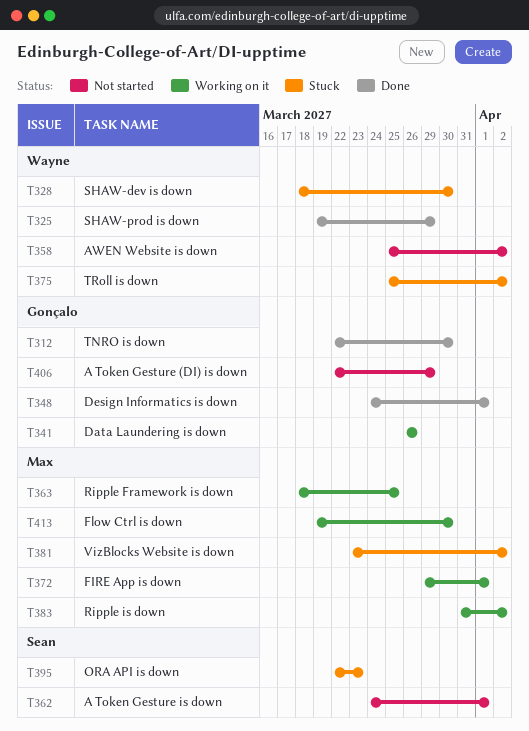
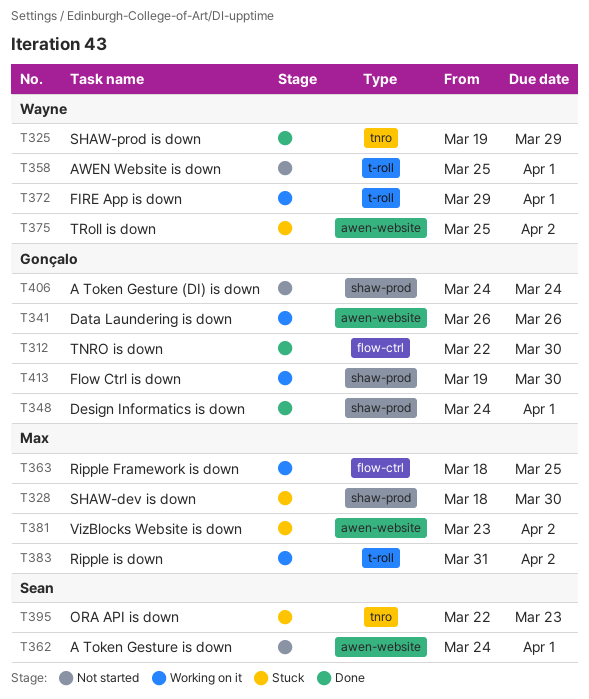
T328, owner: Wayne -> Max
T358, due: Apr 2 -> Apr 1
T372, owner: Max -> Wayne
T406, start: Mar 22 -> Mar 24
T406, due: Mar 29 -> Mar 24
T413, owner: Max -> Gonçalo

